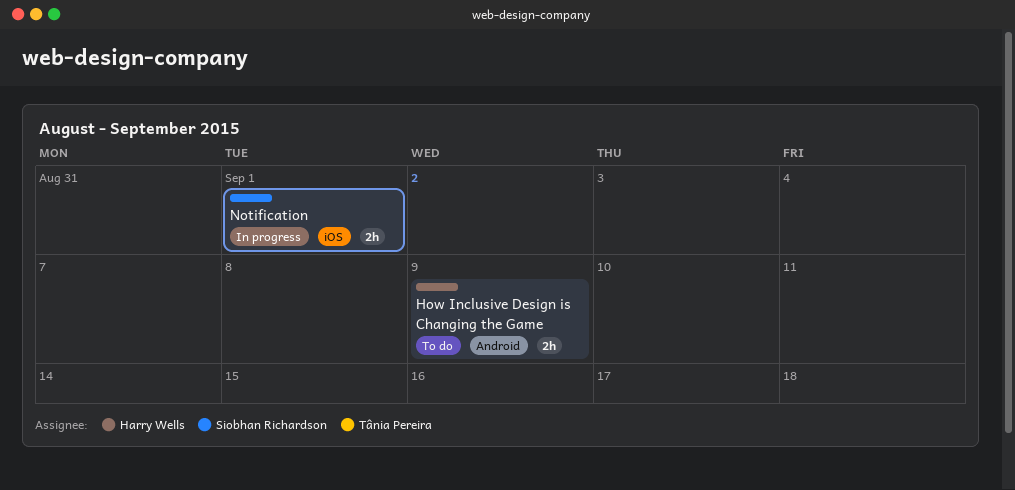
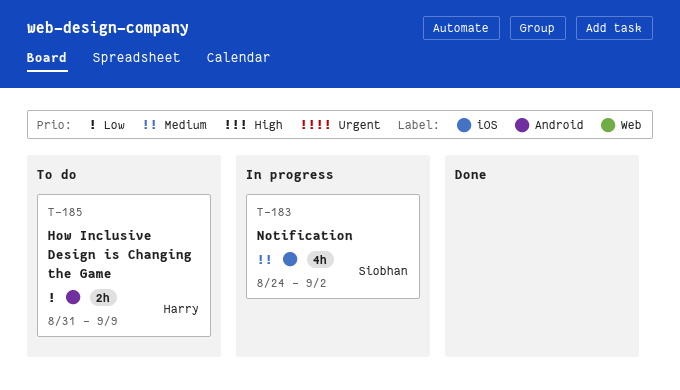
Notification, estimate: 2h -> 4h
Notification, due: Sep 1 -> Sep 2

